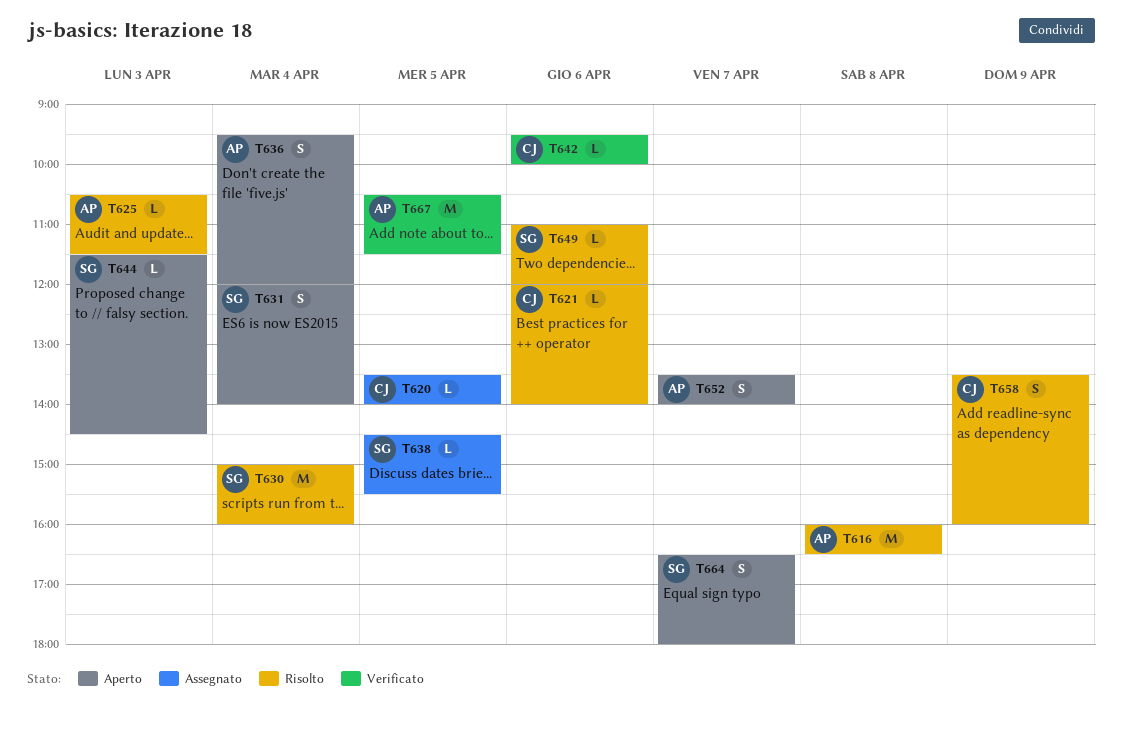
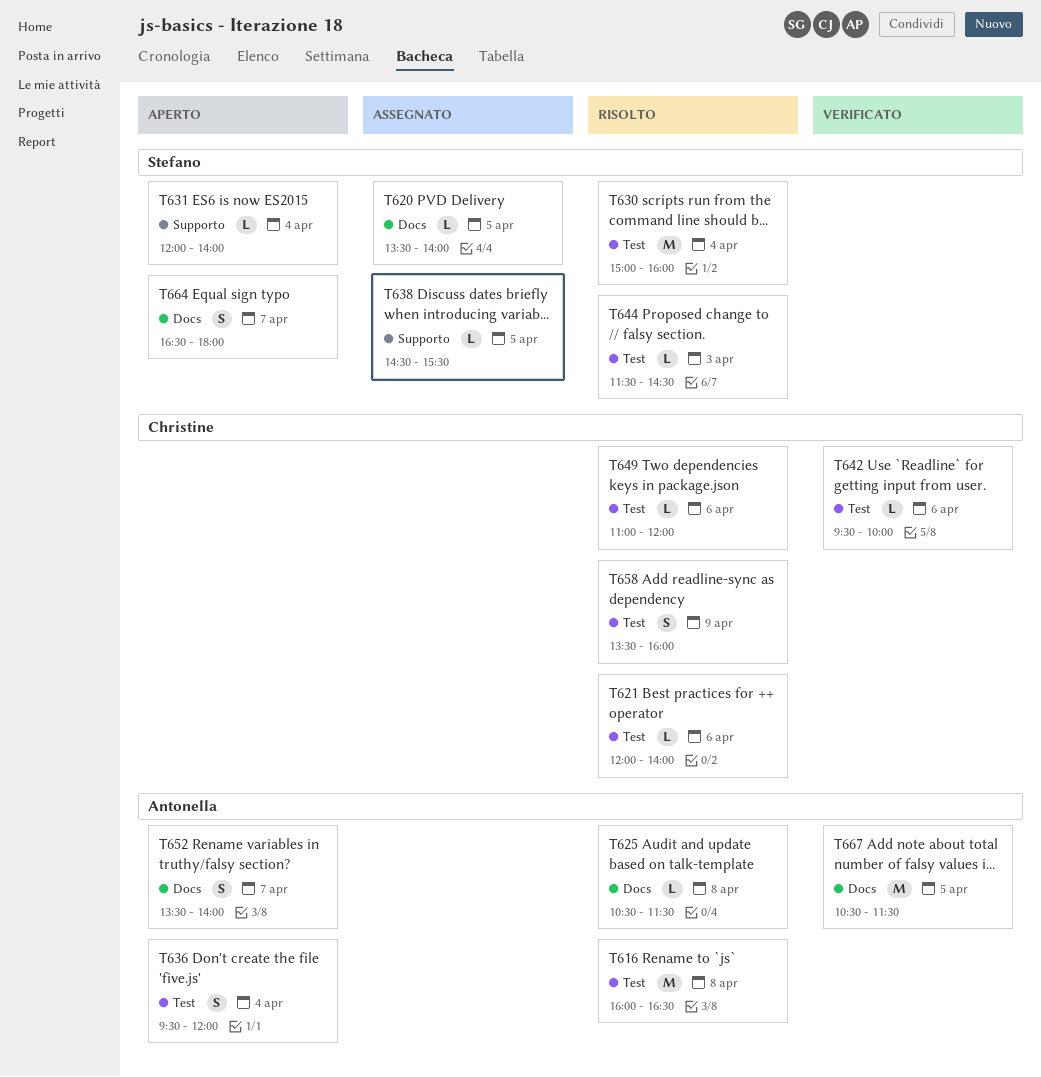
T620, owner: Christine -> Stefano
T625, day: Apr 3 -> Apr 8
T631, estimate: S -> L
T644, status: Aperto -> Risolto
T649, owner: Stefano -> Christine

